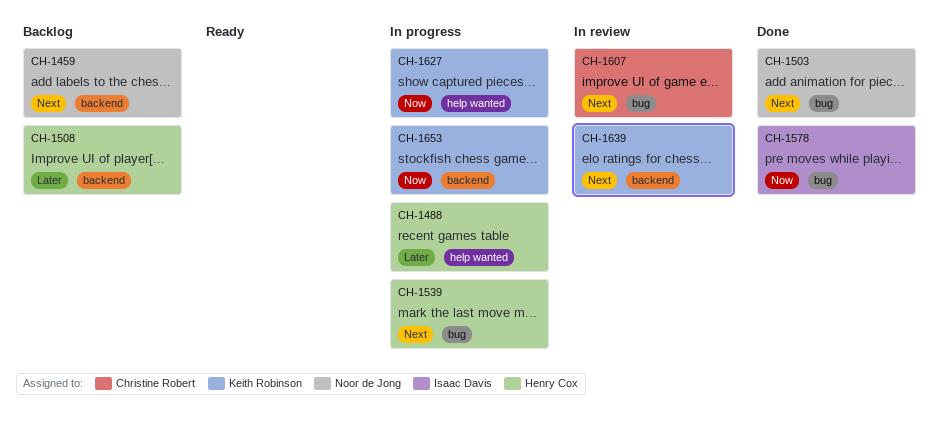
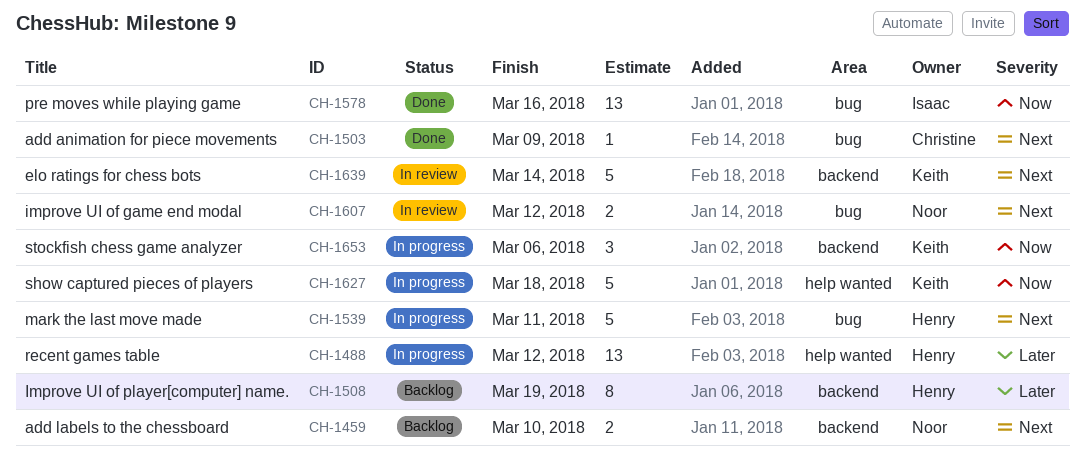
CH-1503, owner: Noor de Jong -> Christine Robert
CH-1607, owner: Christine Robert -> Noor de Jong

